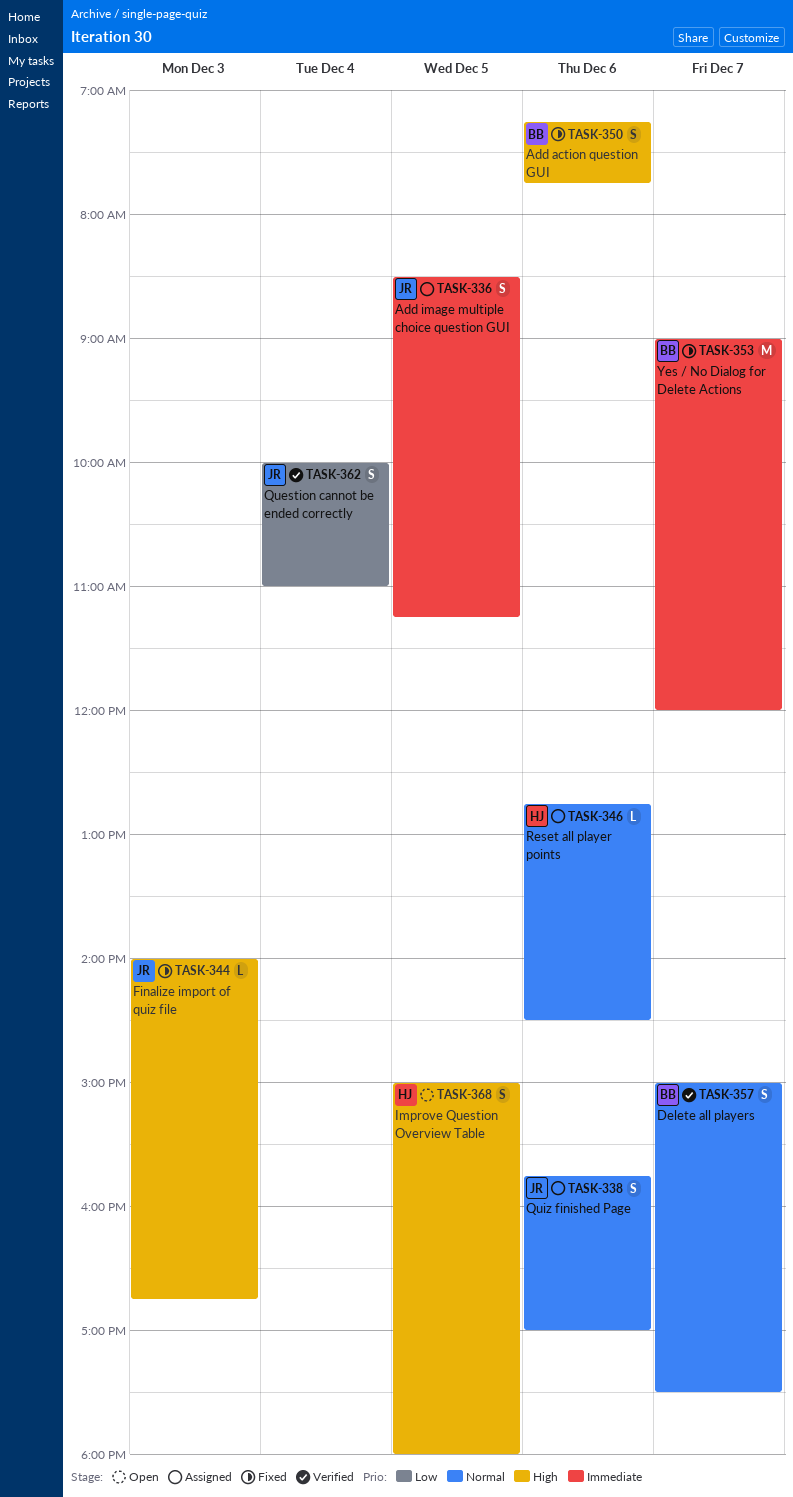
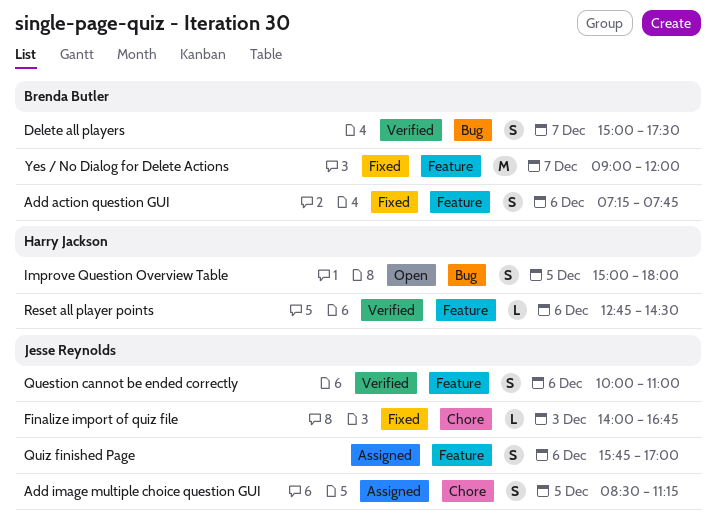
Question cannot be ended correctly, day: Dec 4 -> Dec 6
Reset all player points, status: Assigned -> Verified

